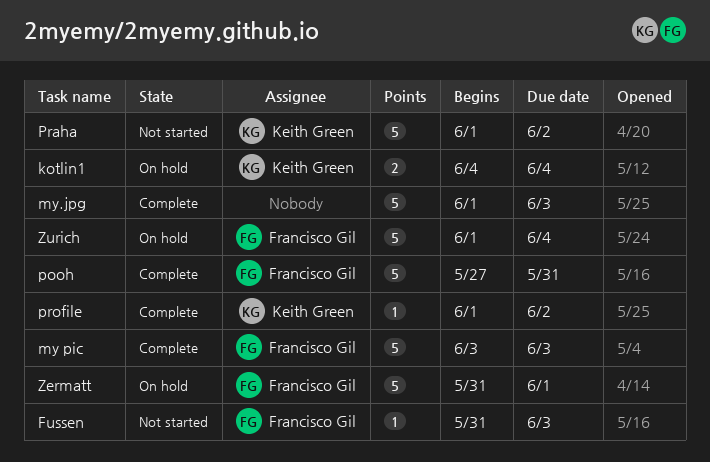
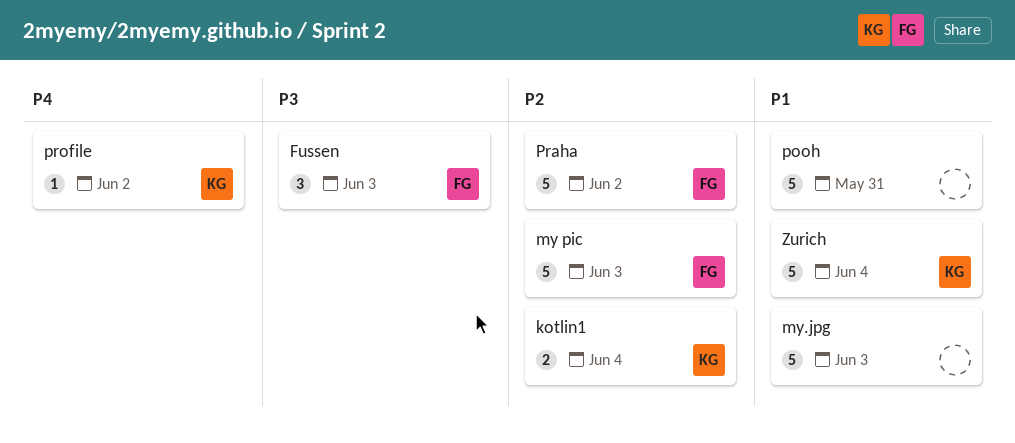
Fussen, estimate: 1 -> 3
pooh, owner: Francisco Gil -> none
Praha, owner: Keith Green -> Francisco Gil
Zermatt: present -> none
Zurich, owner: Francisco Gil -> Keith Green

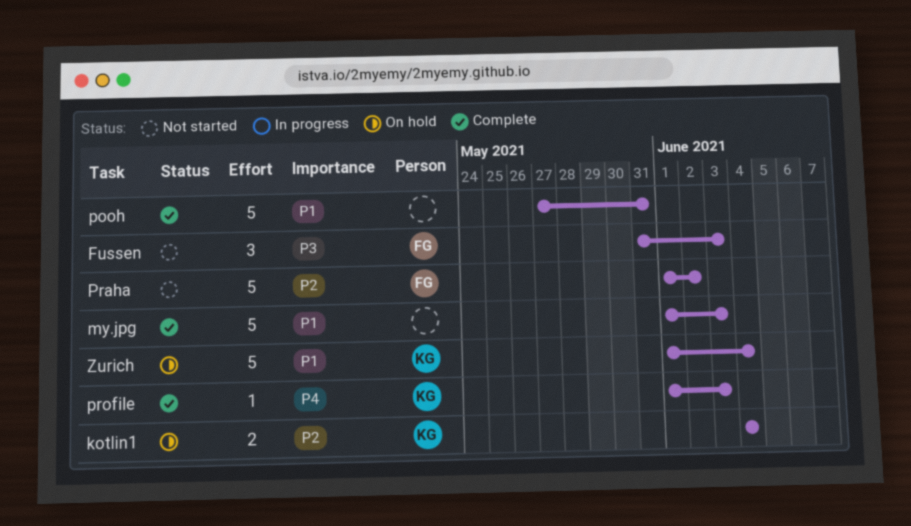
my pic: present -> none
profile, due: Jun 2 -> Jun 3

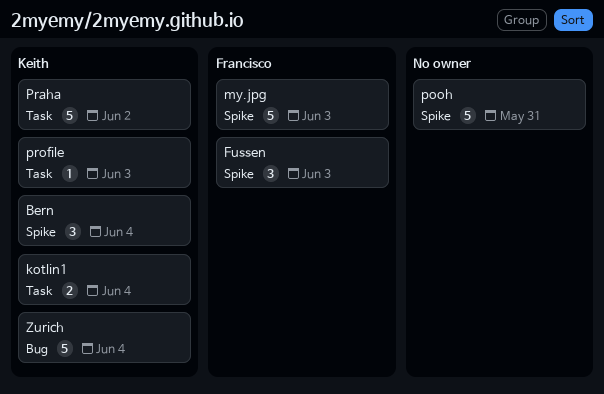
Bern: none -> present
my.jpg, owner: none -> Francisco
Praha, owner: Francisco -> Keith

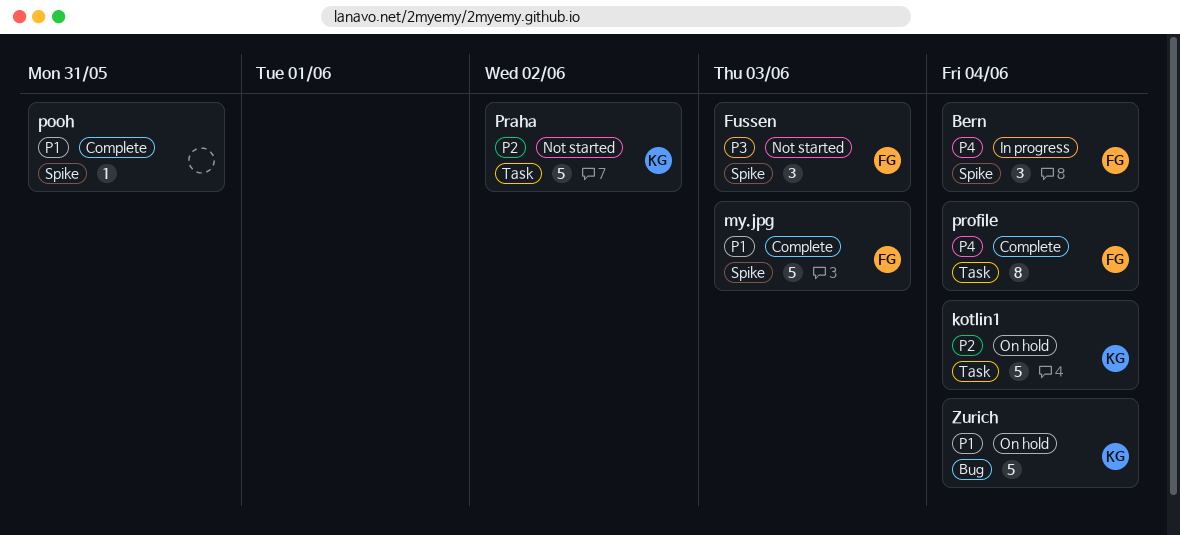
Bern, owner: Keith -> Francisco
kotlin1, estimate: 2 -> 5
pooh, estimate: 5 -> 1
profile, owner: Keith -> Francisco
profile, estimate: 1 -> 8
profile, due: Jun 3 -> Jun 4

